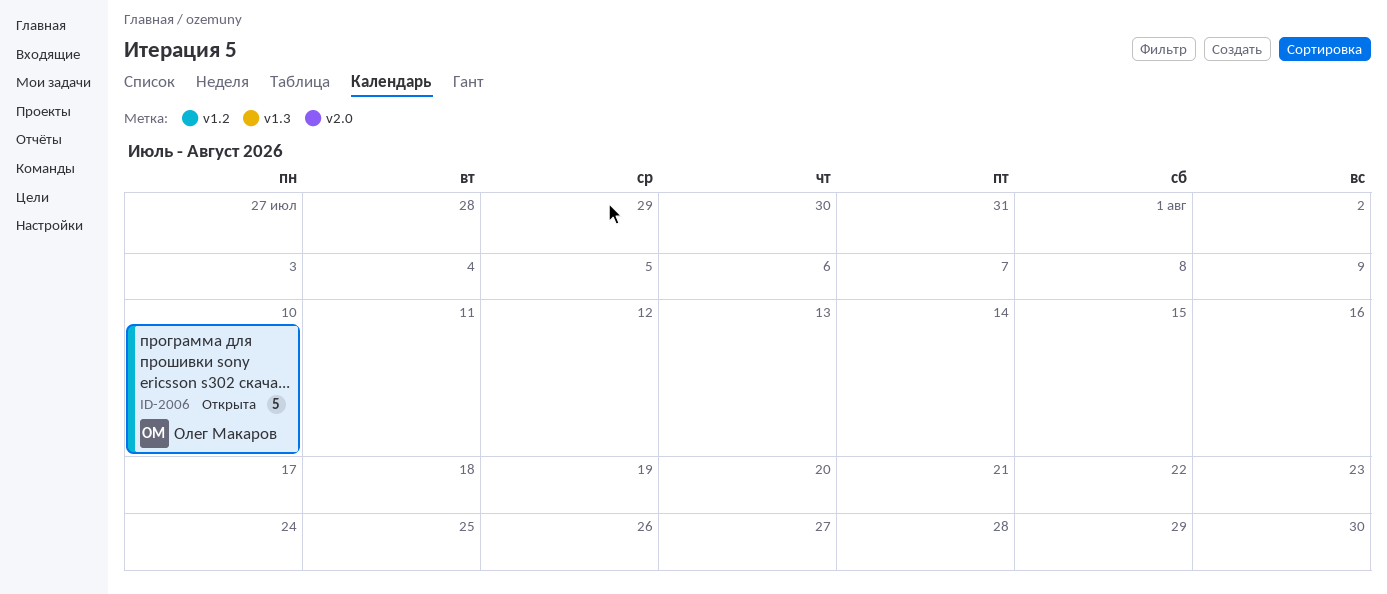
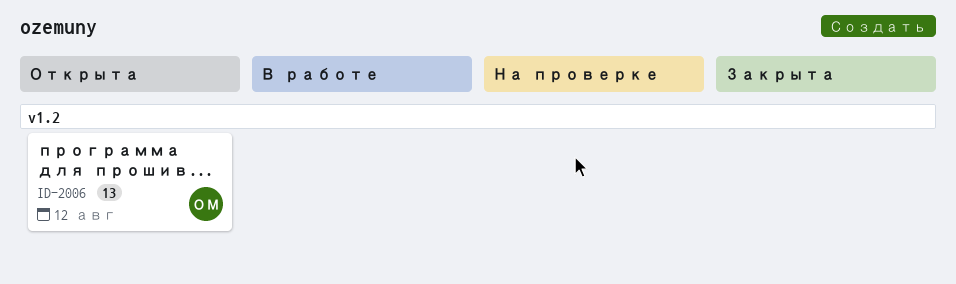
ID-2006, estimate: 5 -> 13
ID-2006, due: Aug 10 -> Aug 12

